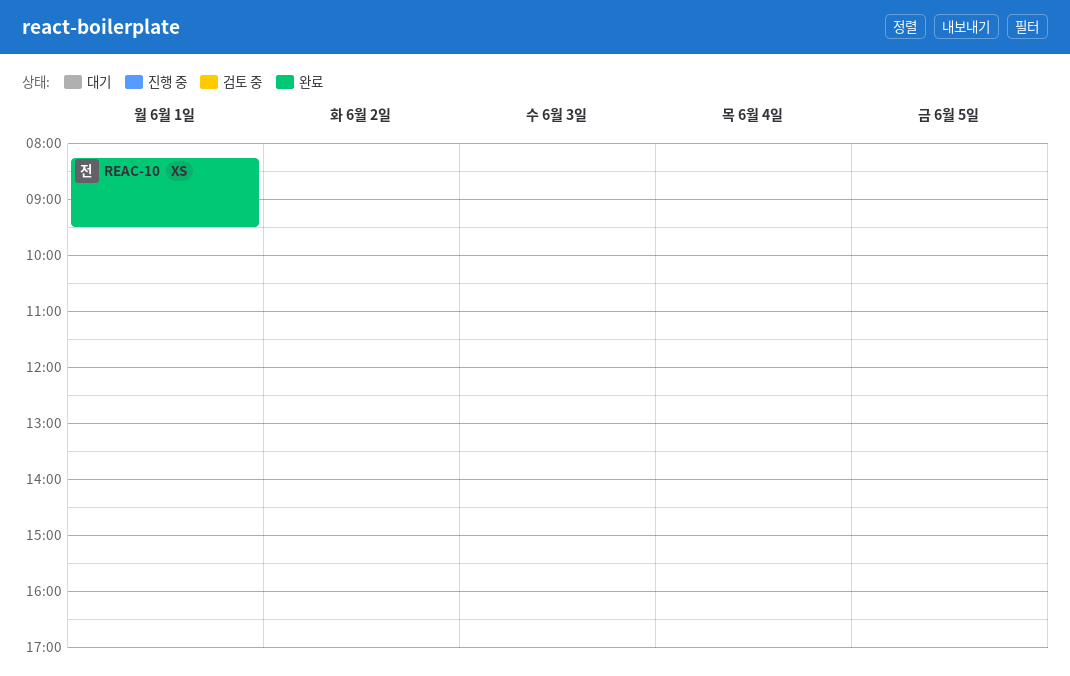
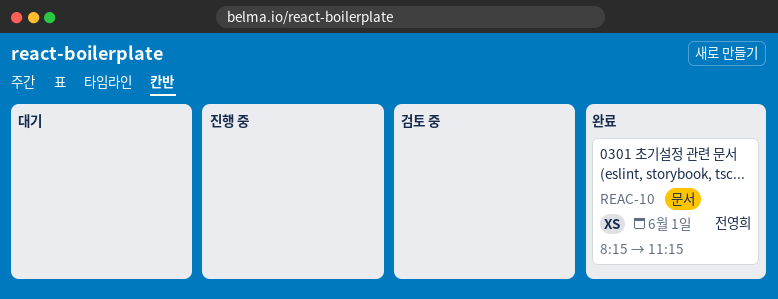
REAC-10, ends: 09:30 -> 11:15

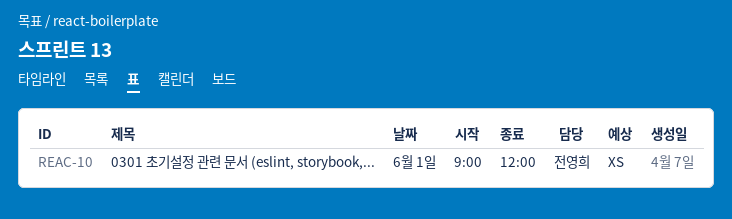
REAC-10, begins: 08:15 -> 09:00
REAC-10, ends: 11:15 -> 12:00

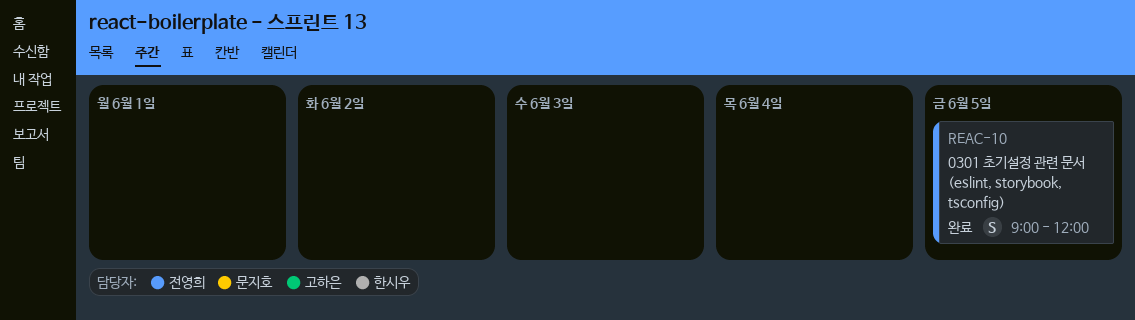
REAC-10, estimate: XS -> S
REAC-10, day: Jun 1 -> Jun 5

